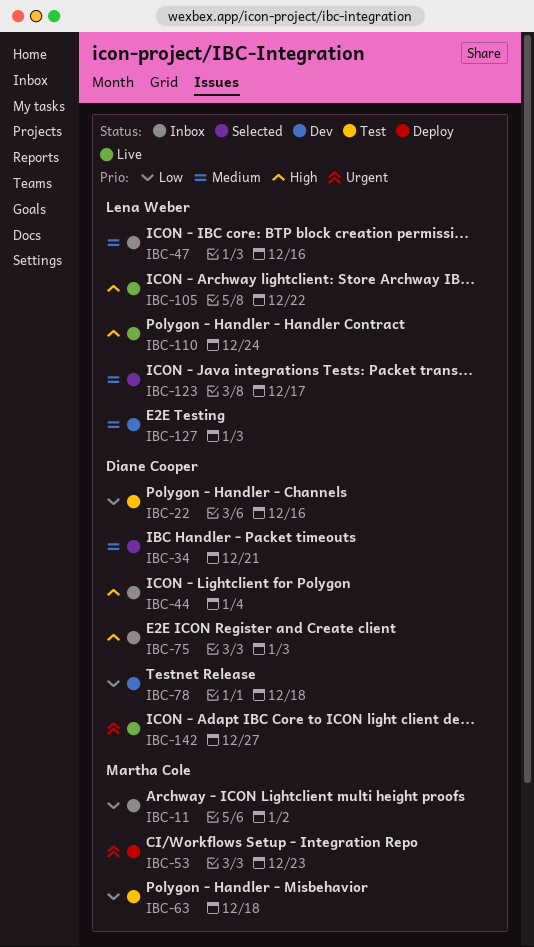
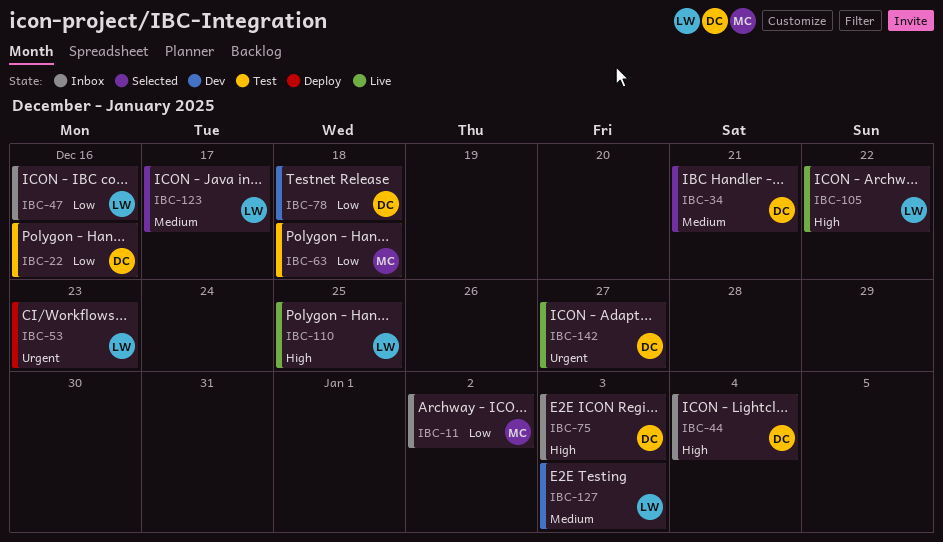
IBC-47, priority: Medium -> Low
IBC-53, owner: Martha Cole -> Lena Weber
IBC-110, due: Dec 24 -> Dec 25

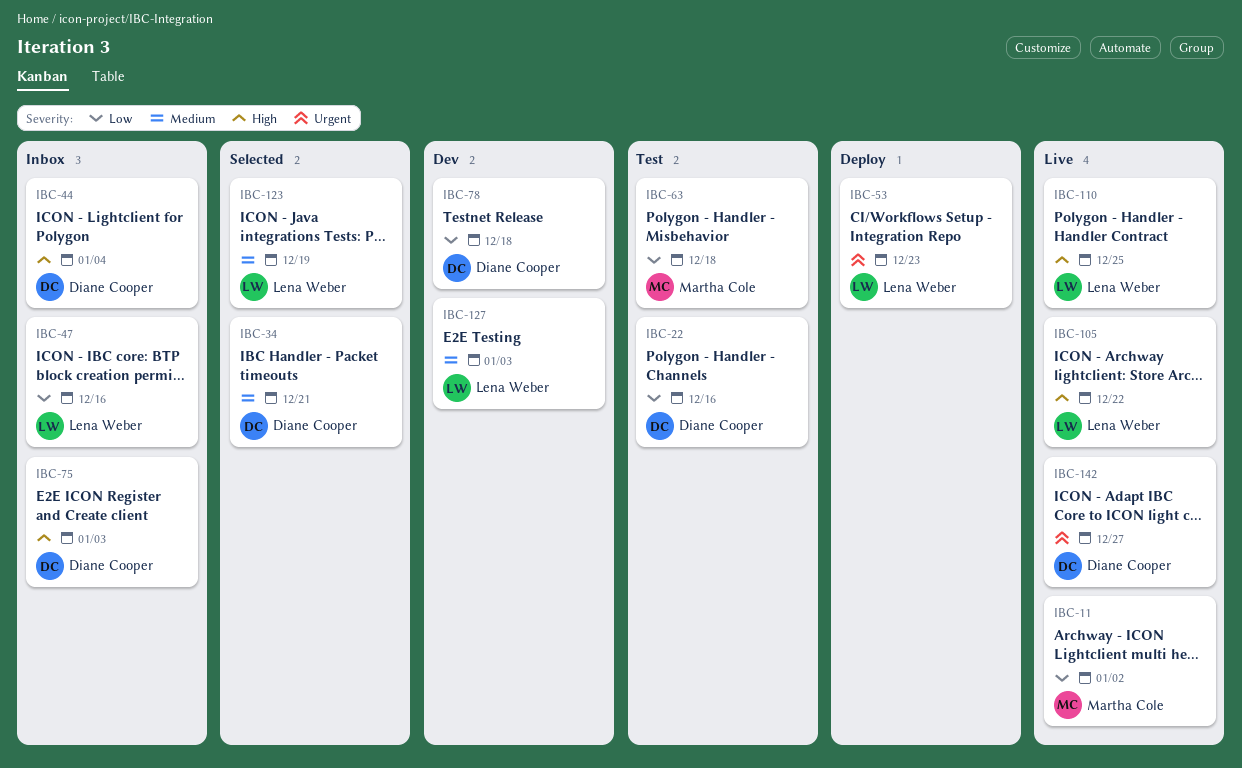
IBC-11, status: Inbox -> Live
IBC-123, due: Dec 17 -> Dec 19

